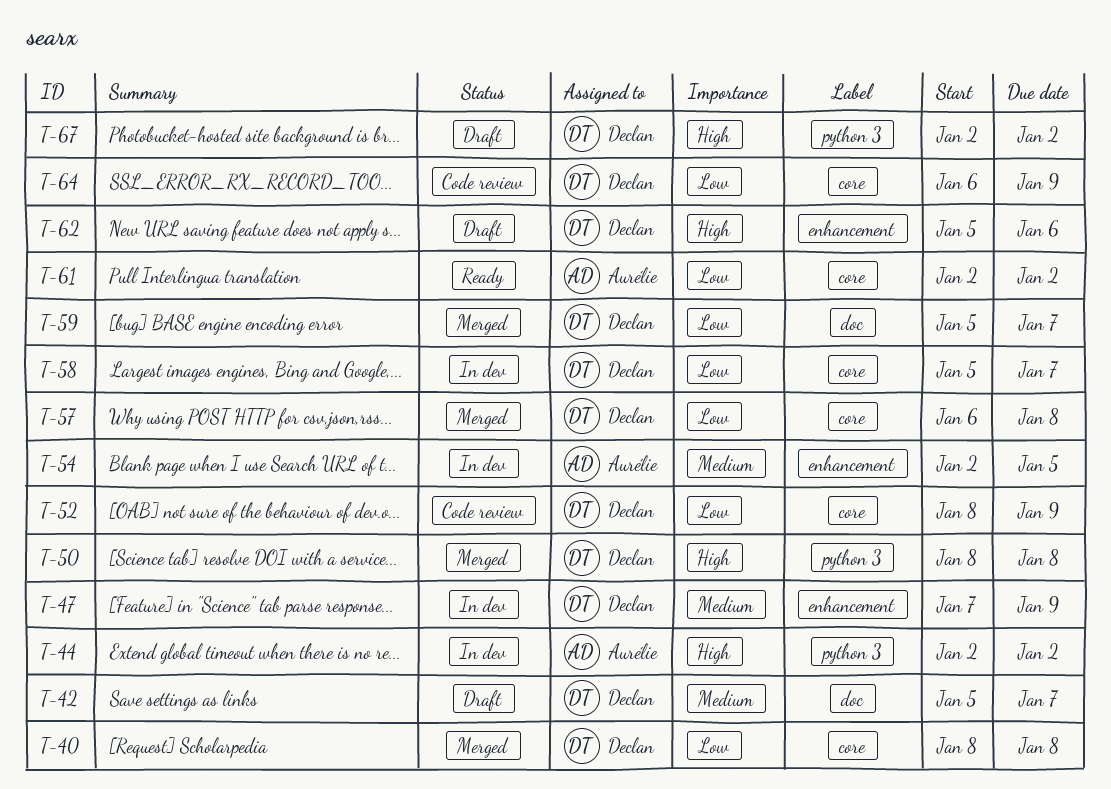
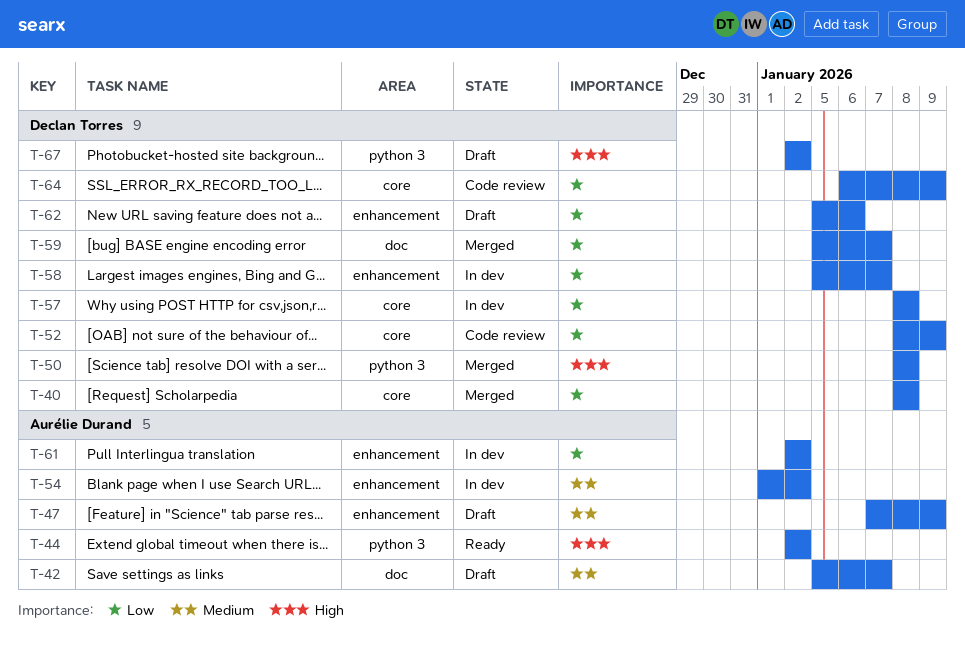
T-42, owner: Declan Torres -> Aurélie Durand
T-44, status: In dev -> Ready
T-47, status: In dev -> Draft
T-47, owner: Declan Torres -> Aurélie Durand
T-54, start: Jan 2 -> Jan 1
T-54, due: Jan 5 -> Jan 2
T-57, status: Merged -> In dev
T-57, start: Jan 6 -> Jan 8
T-58, label: core -> enhancement
T-61, status: Ready -> In dev
T-61, label: core -> enhancement
T-62, priority: High -> Low

